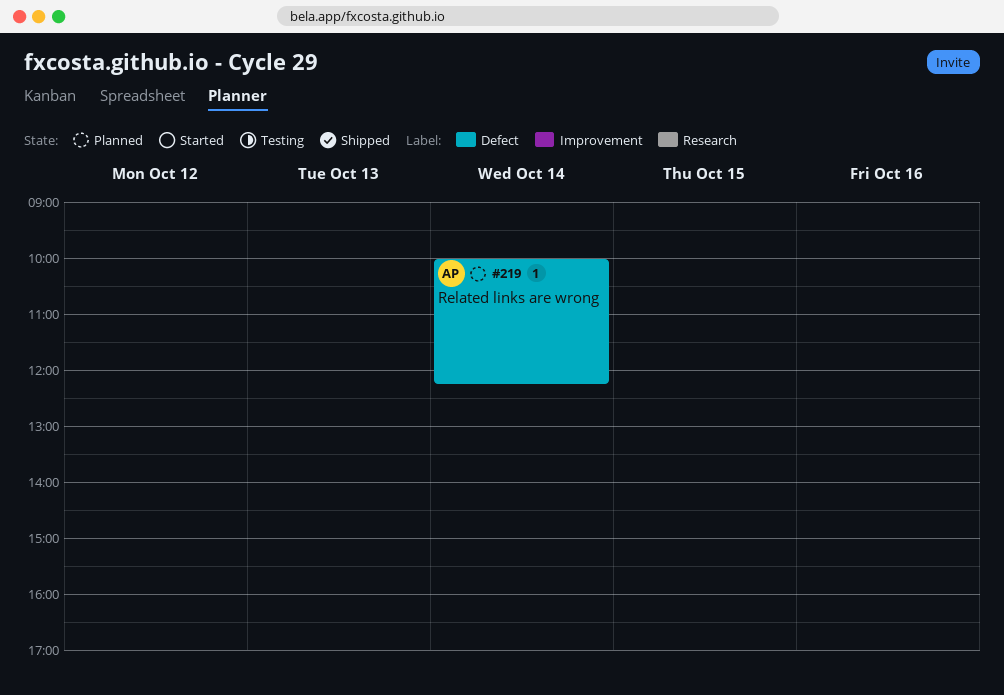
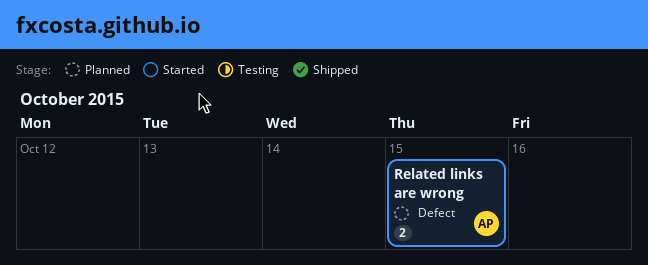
Related links are wrong, estimate: 1 -> 2
Related links are wrong, day: Oct 14 -> Oct 15

